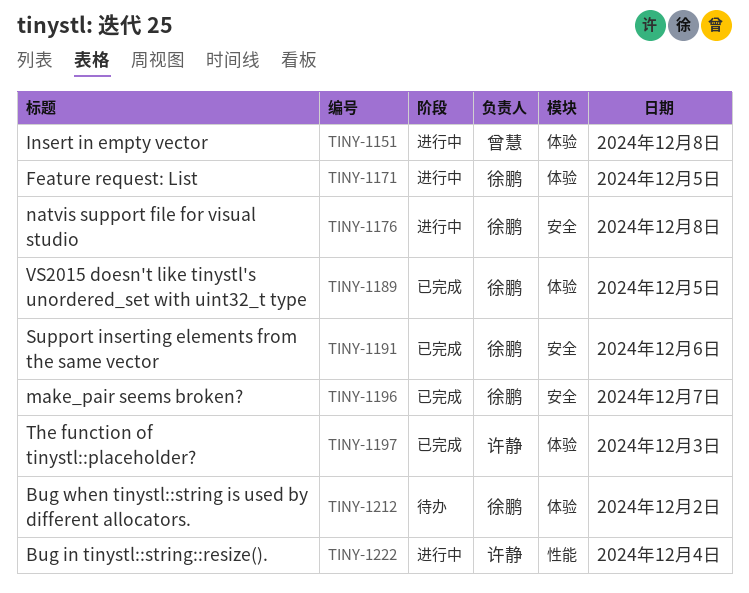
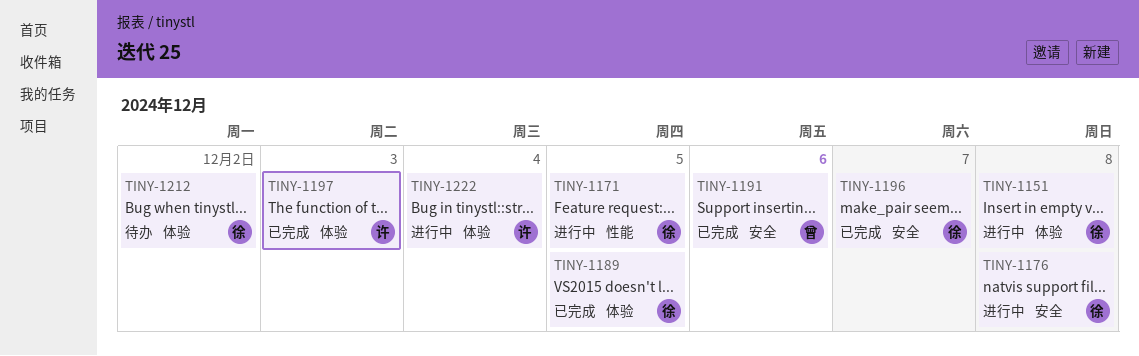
TINY-1151, owner: 曾慧 -> 徐鹏
TINY-1171, label: 体验 -> 性能
TINY-1191, owner: 徐鹏 -> 曾慧
TINY-1222, label: 性能 -> 体验

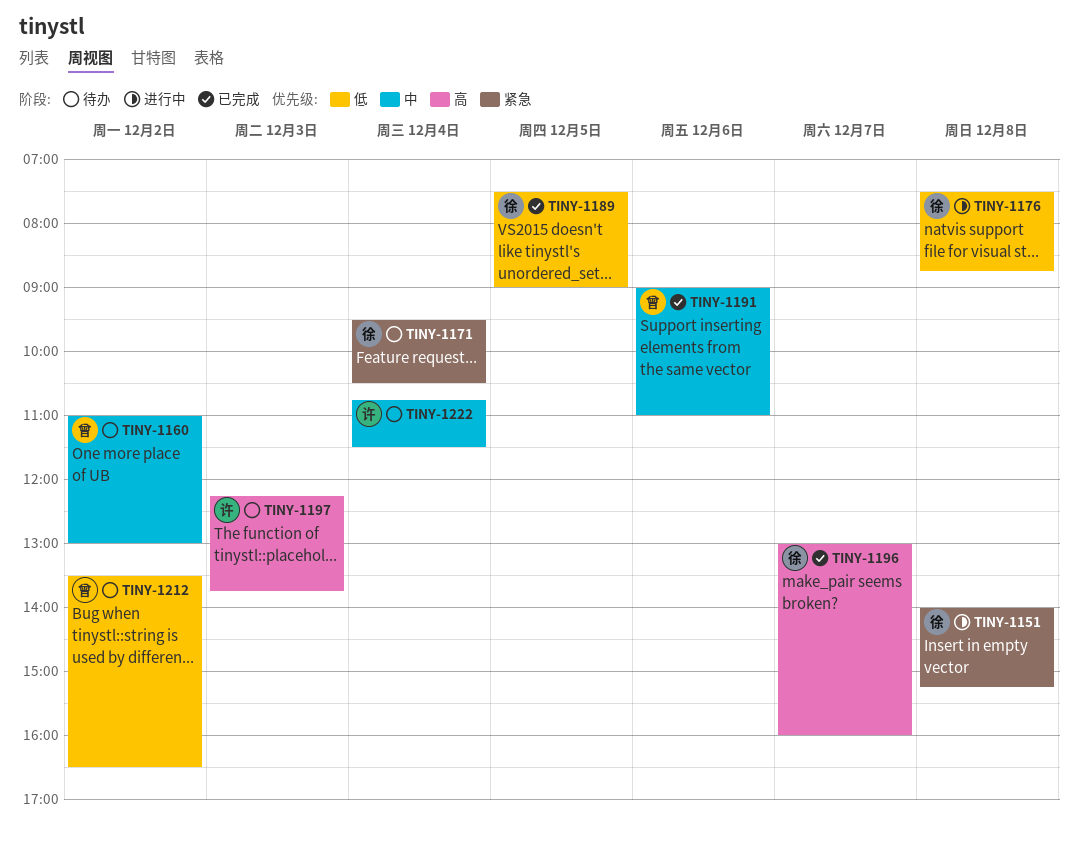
TINY-1160: none -> present
TINY-1171, status: 进行中 -> 待办
TINY-1171, day: Dec 5 -> Dec 4
TINY-1197, status: 已完成 -> 待办
TINY-1212, owner: 徐 -> 曾
TINY-1222, status: 进行中 -> 待办

